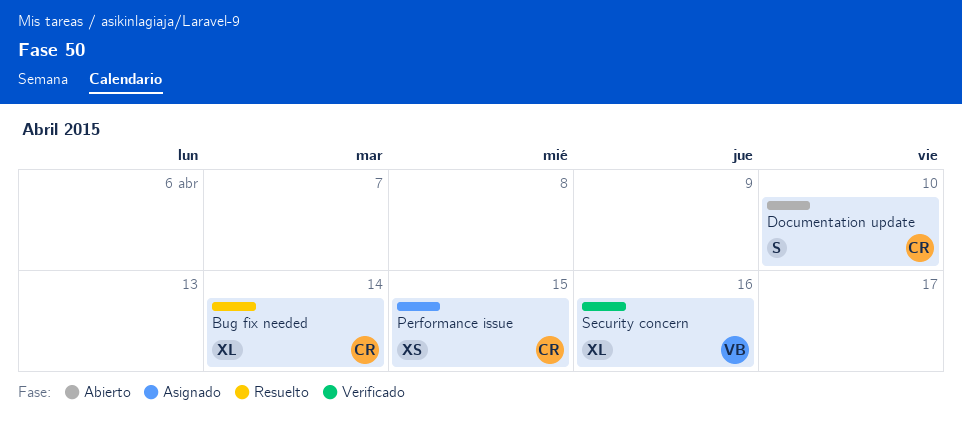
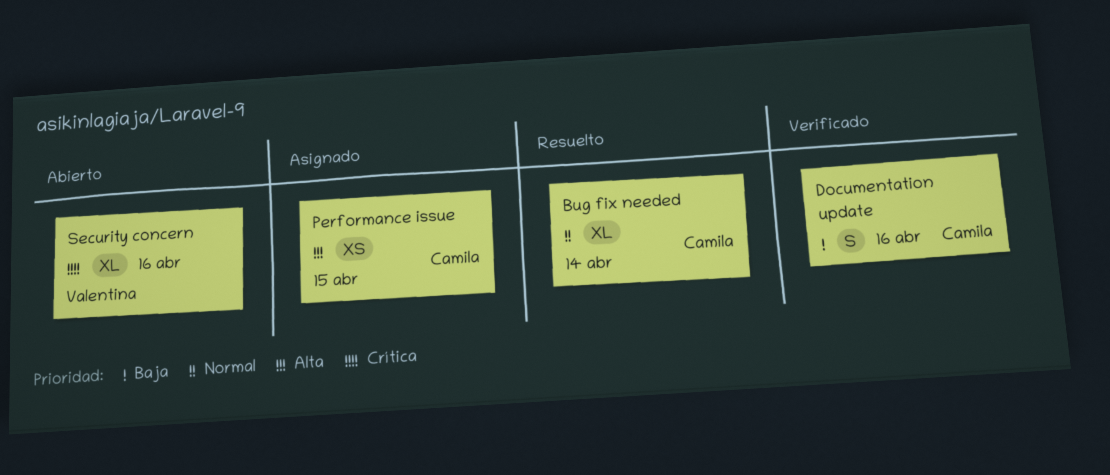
Documentation update, status: Abierto -> Verificado
Documentation update, due: Apr 10 -> Apr 16
Security concern, status: Verificado -> Abierto

